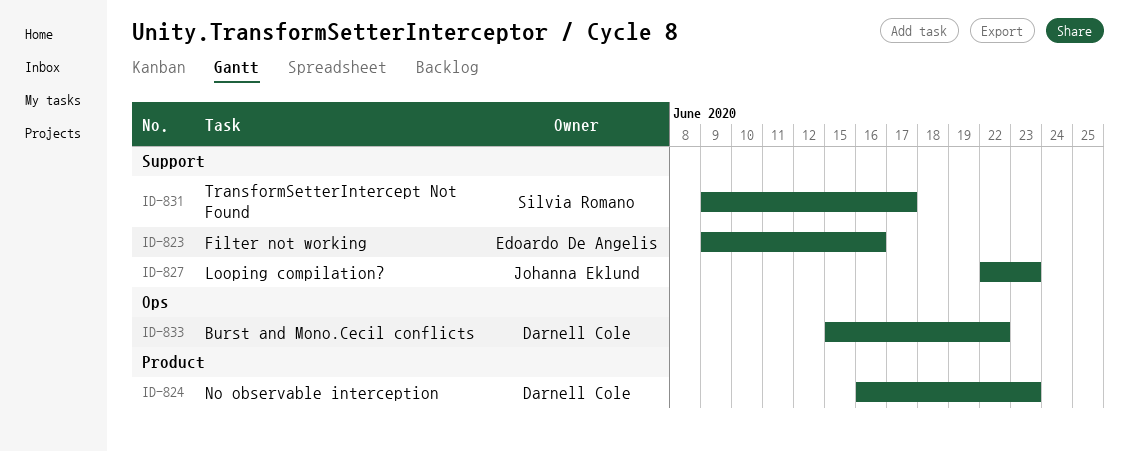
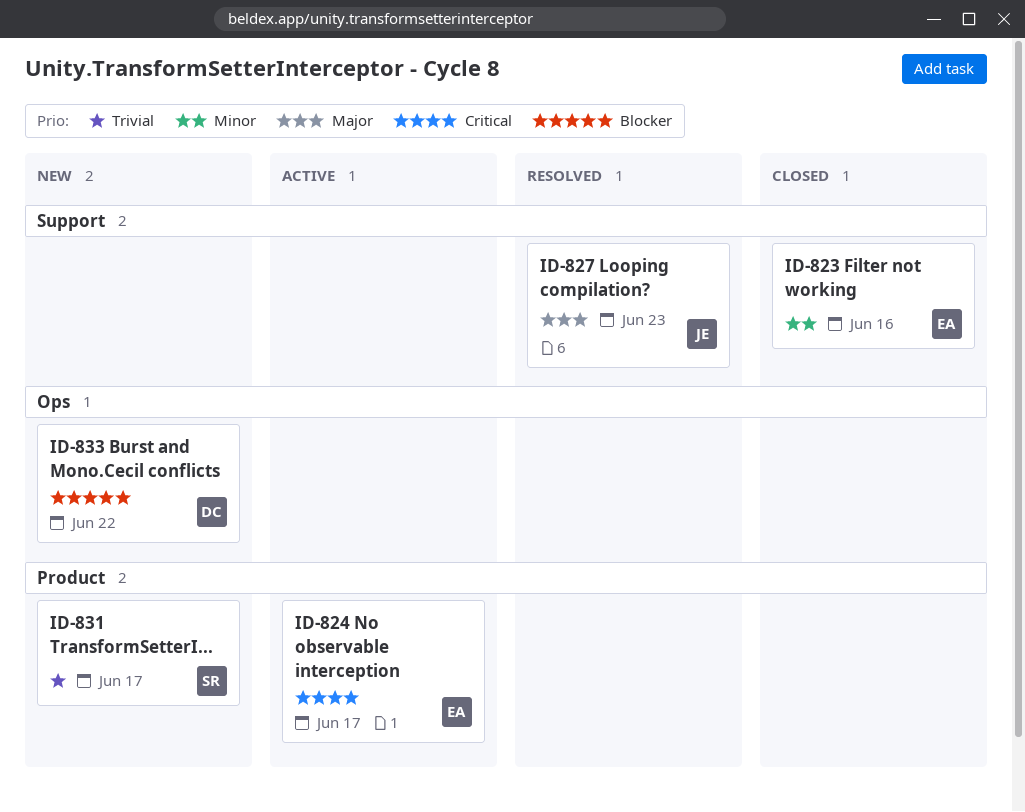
ID-824, owner: Darnell Cole -> Edoardo De Angelis
ID-824, due: Jun 23 -> Jun 17
ID-831, label: Support -> Product

